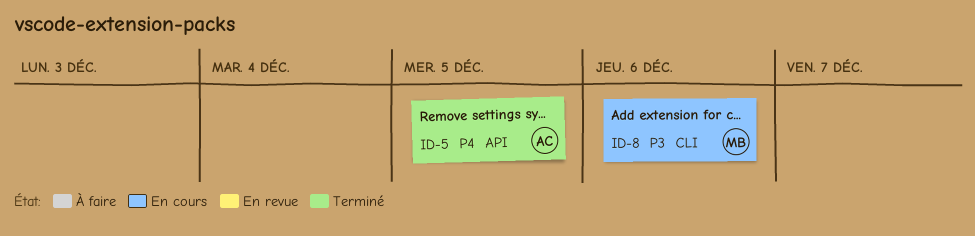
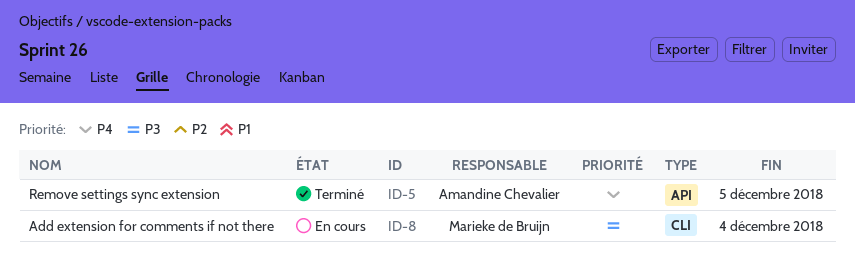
ID-8, due: Dec 6 -> Dec 4

